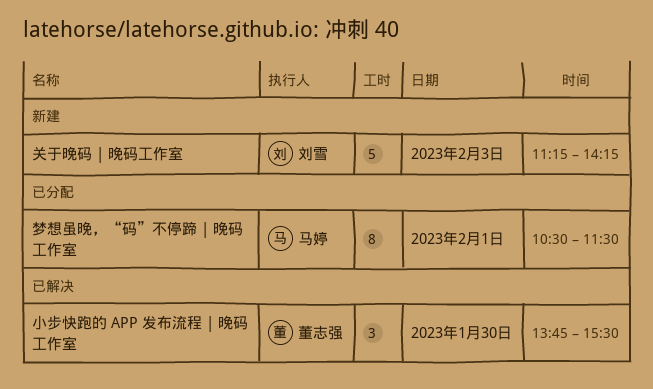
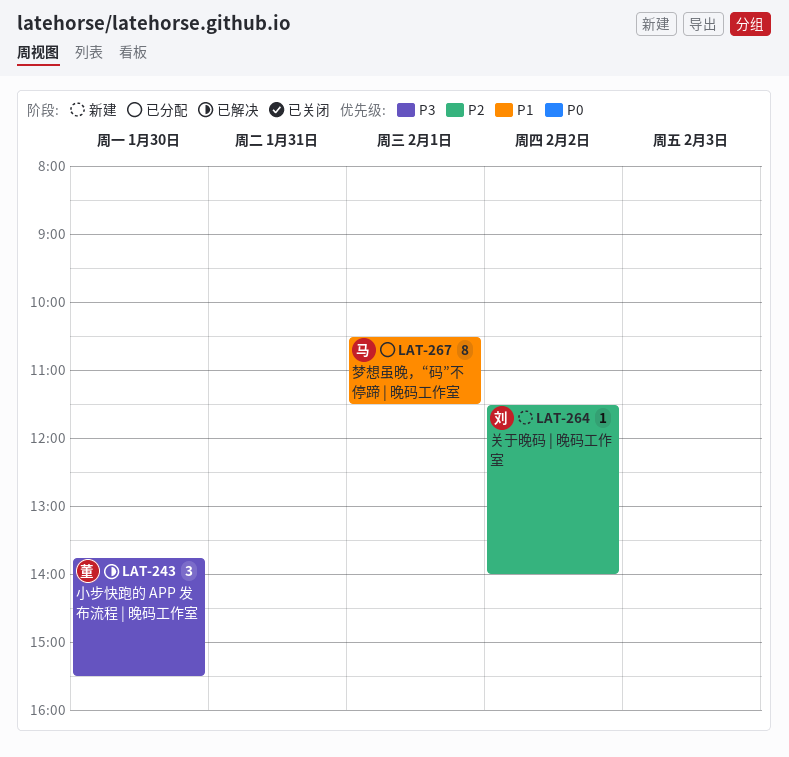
关于晚码 | 晚码工作室, estimate: 5 -> 1
关于晚码 | 晚码工作室, day: Feb 3 -> Feb 2
关于晚码 | 晚码工作室, begins: 11:15 -> 11:30
关于晚码 | 晚码工作室, ends: 14:15 -> 14:00

